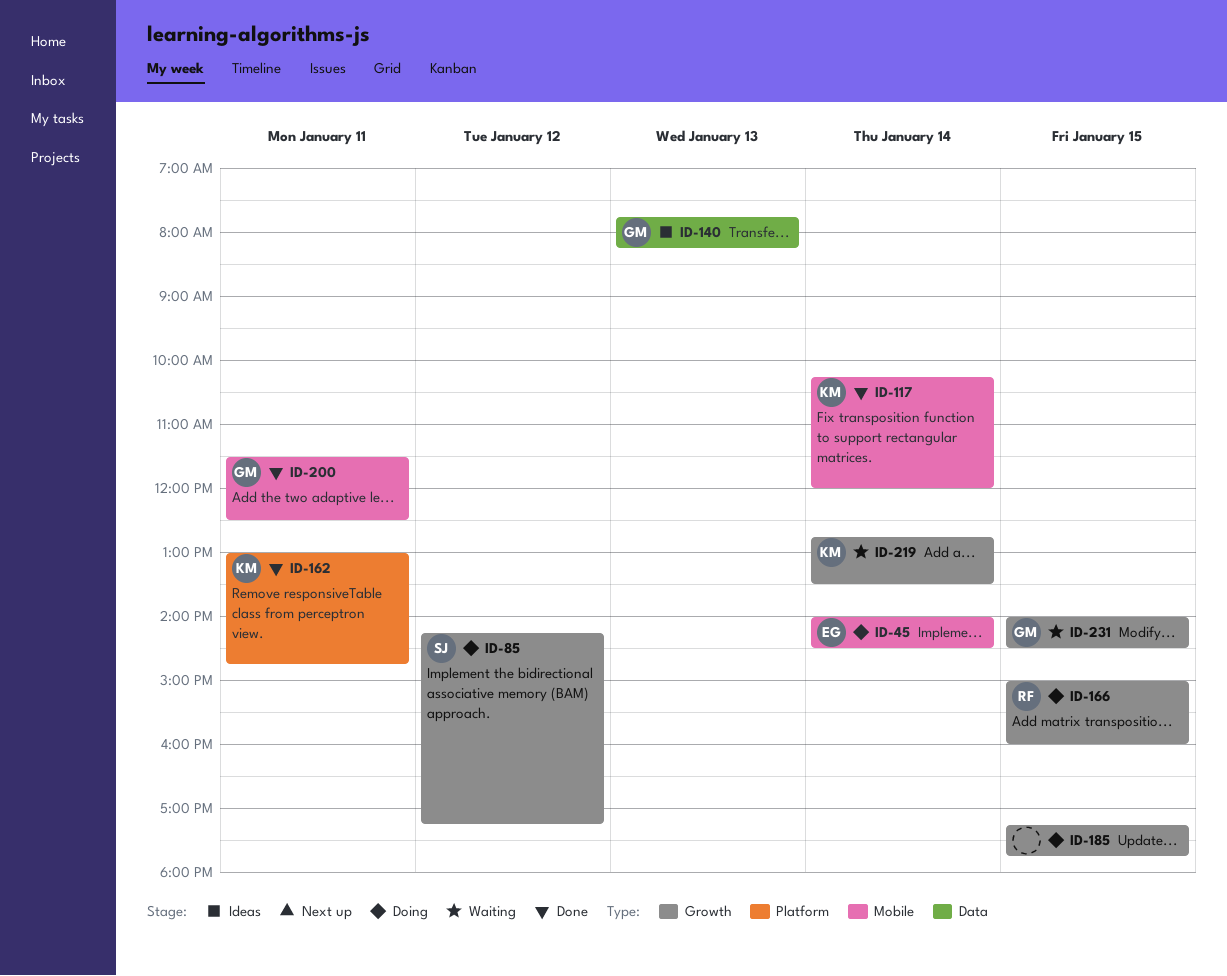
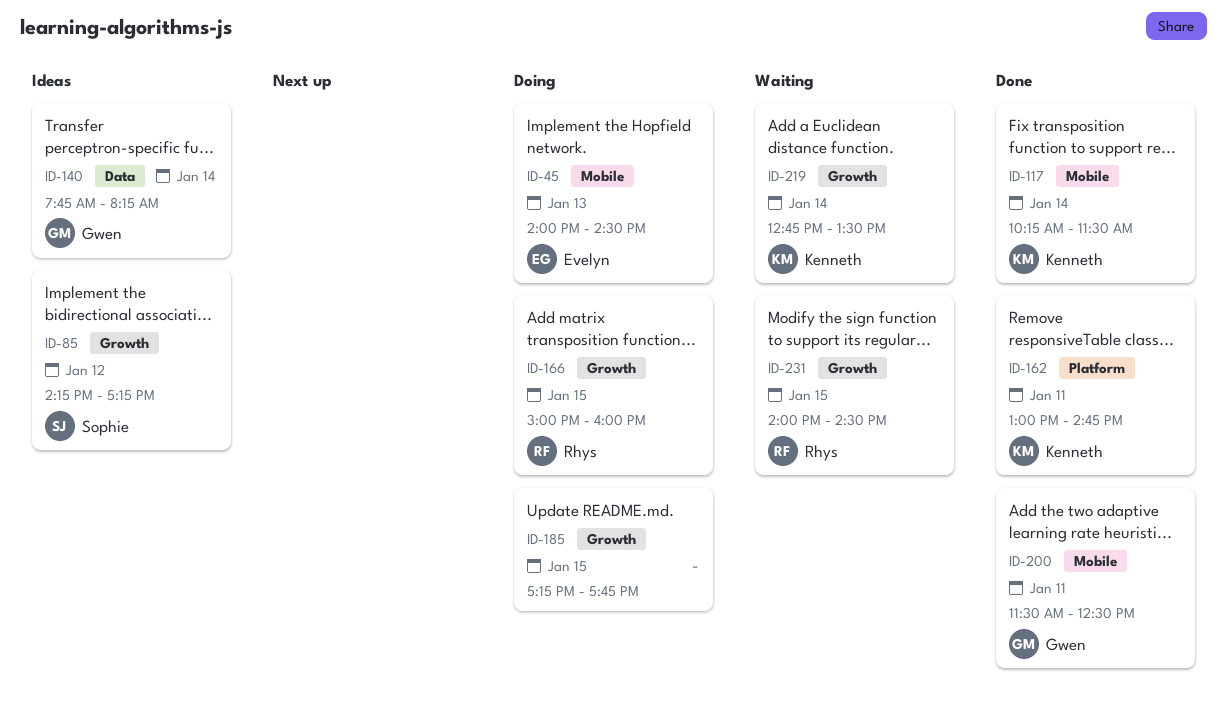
ID-45, day: Jan 14 -> Jan 13
ID-85, status: Doing -> Ideas
ID-117, ends: 12:00 -> 11:30
ID-140, day: Jan 13 -> Jan 14
ID-231, owner: Gwen -> Rhys

